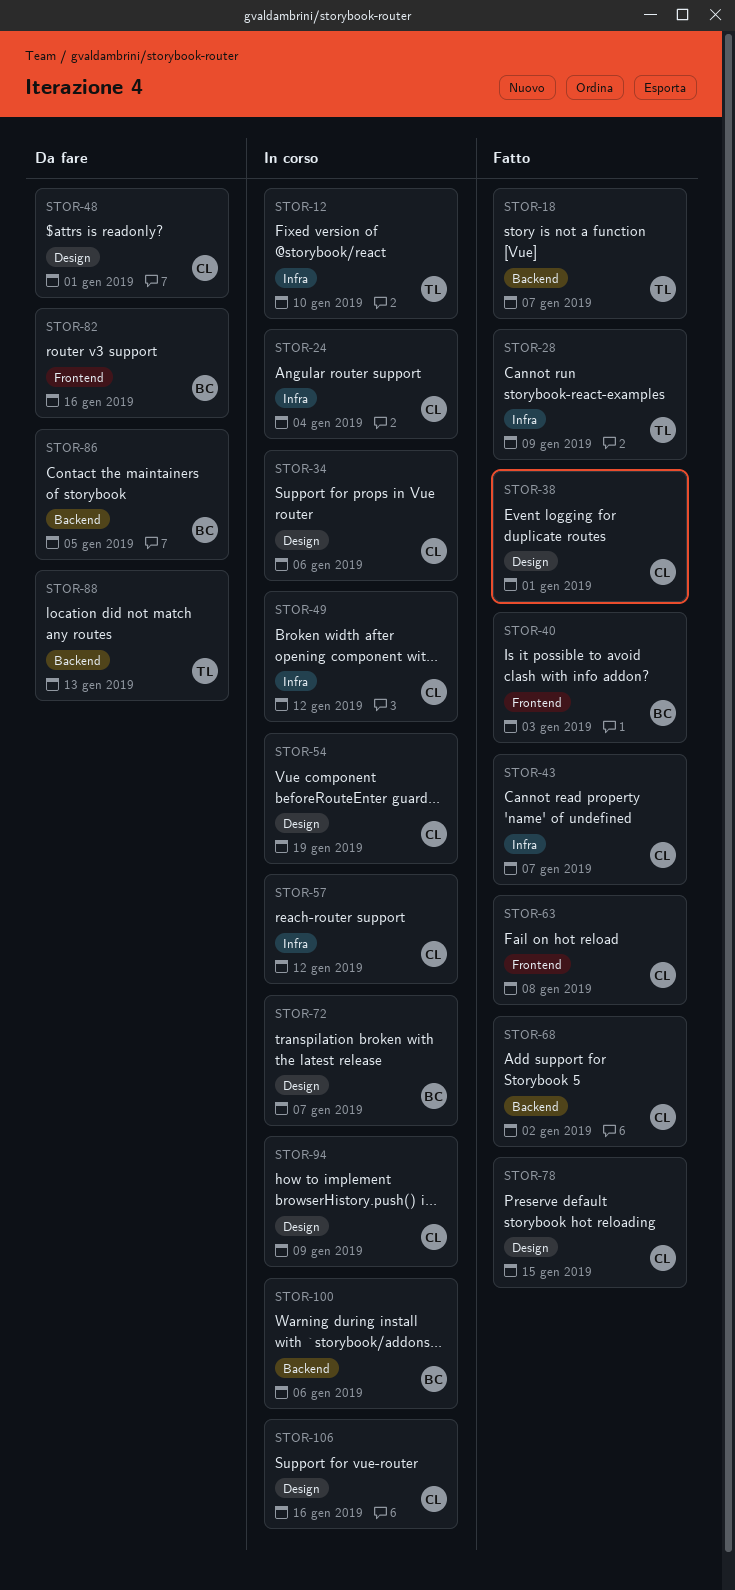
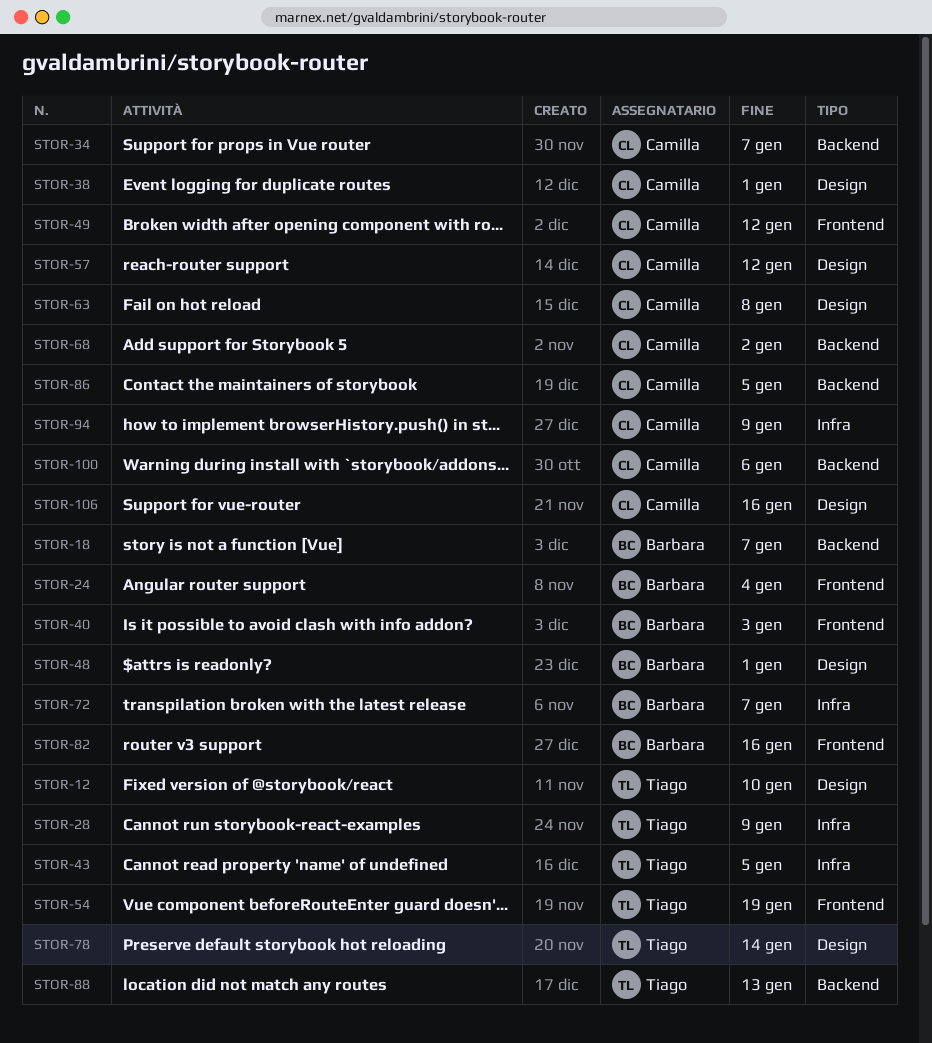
STOR-12, label: Infra -> Design
STOR-18, owner: Tiago -> Barbara
STOR-24, owner: Camilla -> Barbara
STOR-24, label: Infra -> Frontend
STOR-34, label: Design -> Backend
STOR-34, due: Jan 6 -> Jan 7
STOR-43, owner: Camilla -> Tiago
STOR-43, due: Jan 7 -> Jan 5
STOR-48, owner: Camilla -> Barbara
STOR-49, label: Infra -> Frontend
STOR-54, owner: Camilla -> Tiago
STOR-54, label: Design -> Frontend
STOR-57, label: Infra -> Design
STOR-63, label: Frontend -> Design
STOR-72, label: Design -> Infra
STOR-78, owner: Camilla -> Tiago
STOR-78, due: Jan 15 -> Jan 14
STOR-86, owner: Barbara -> Camilla
STOR-94, label: Design -> Infra
STOR-100, owner: Barbara -> Camilla

